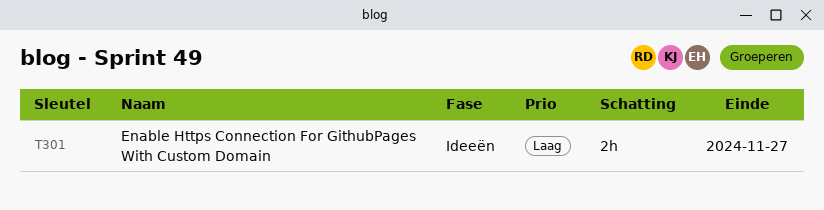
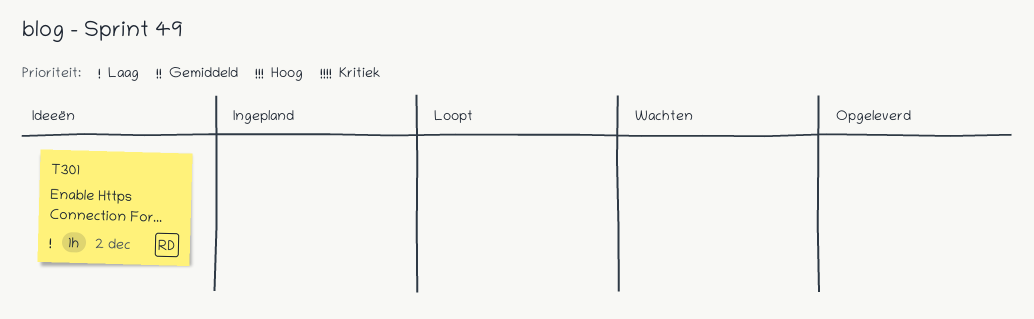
T301, estimate: 2h -> 1h
T301, due: Nov 27 -> Dec 2

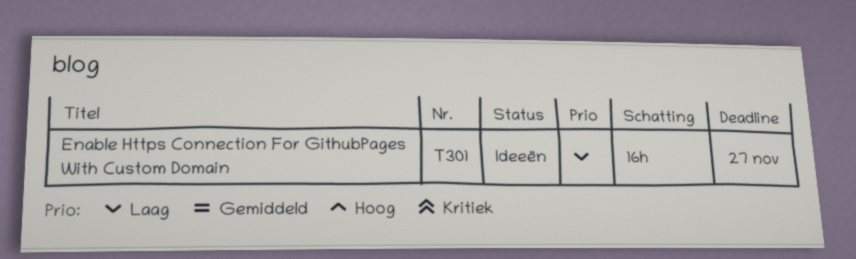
T301, estimate: 1h -> 16h
T301, due: Dec 2 -> Nov 27

